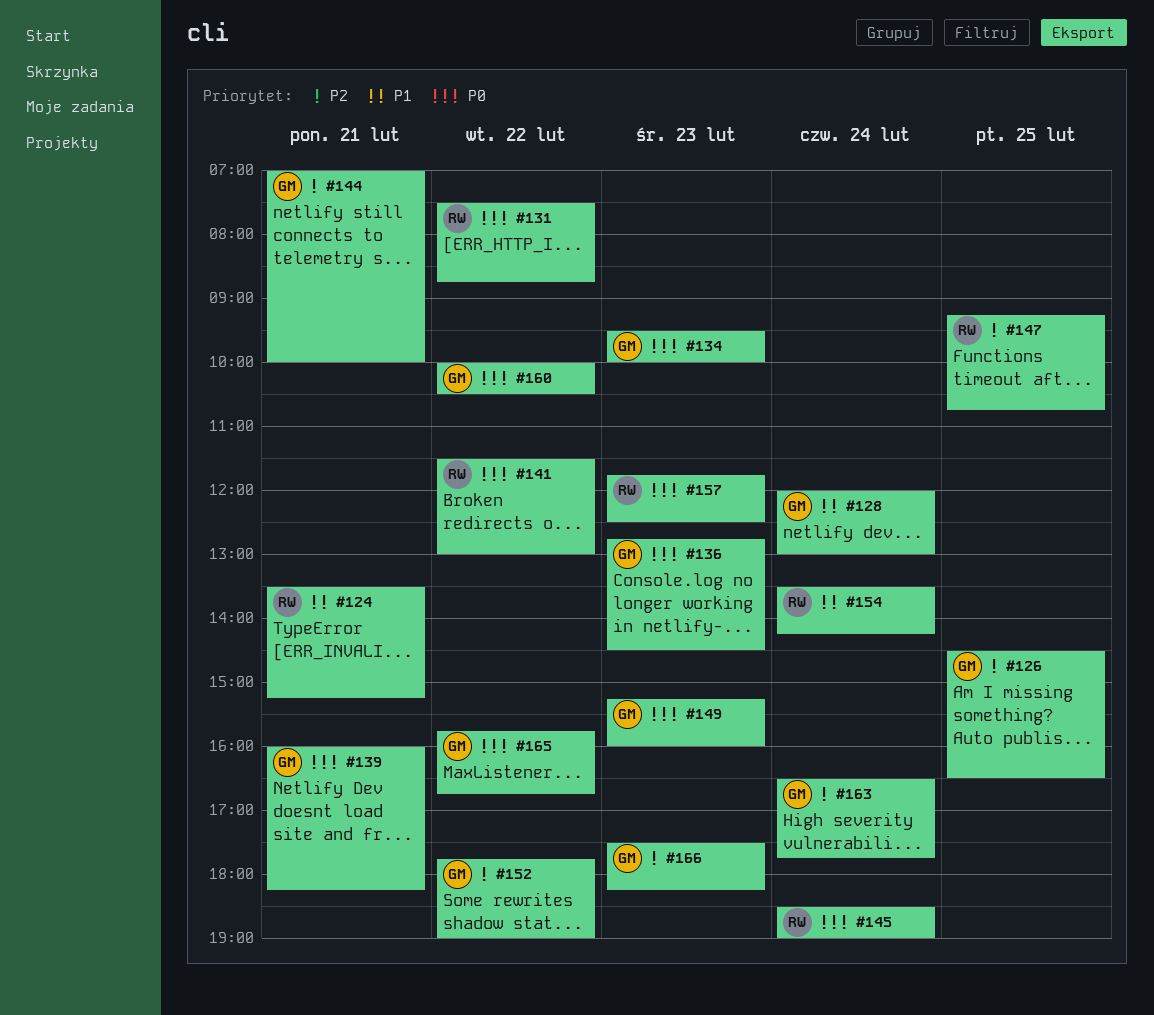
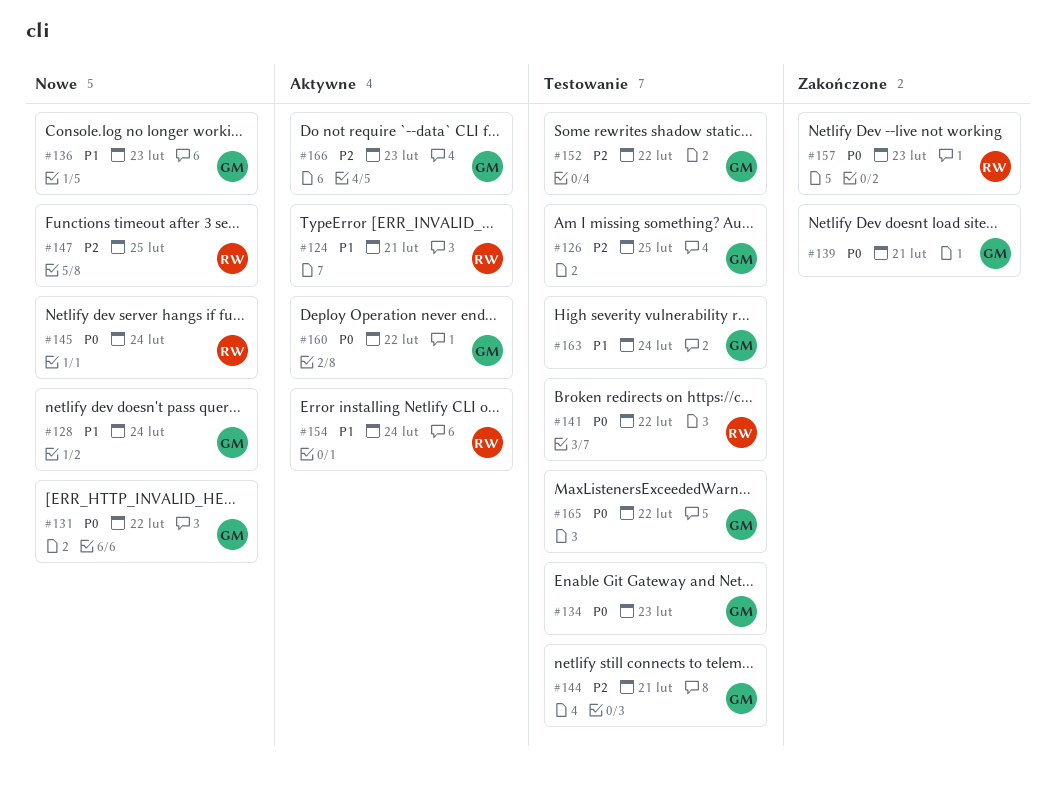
#131, owner: RW -> GM
#136, priority: P0 -> P1
#149: present -> none
#163, priority: P2 -> P1

